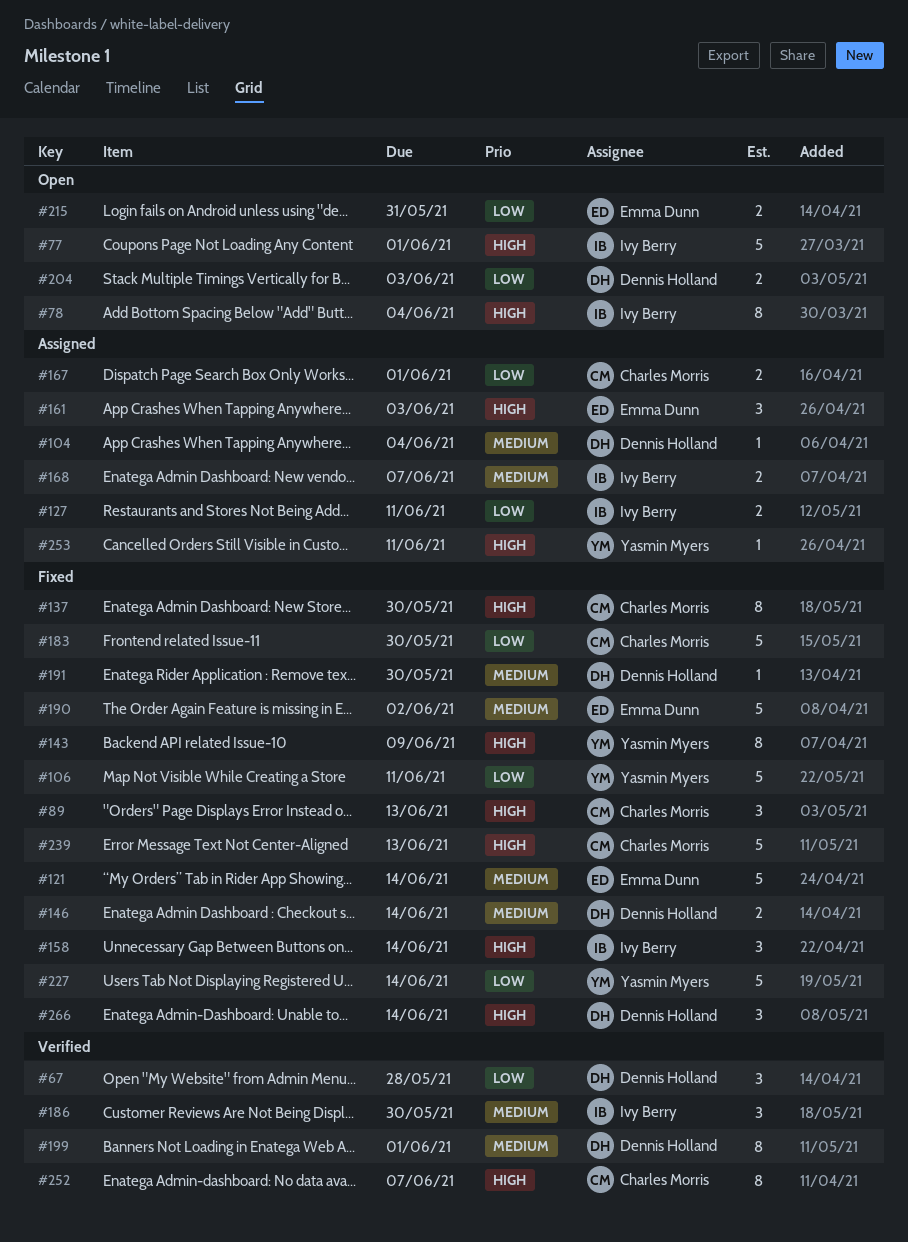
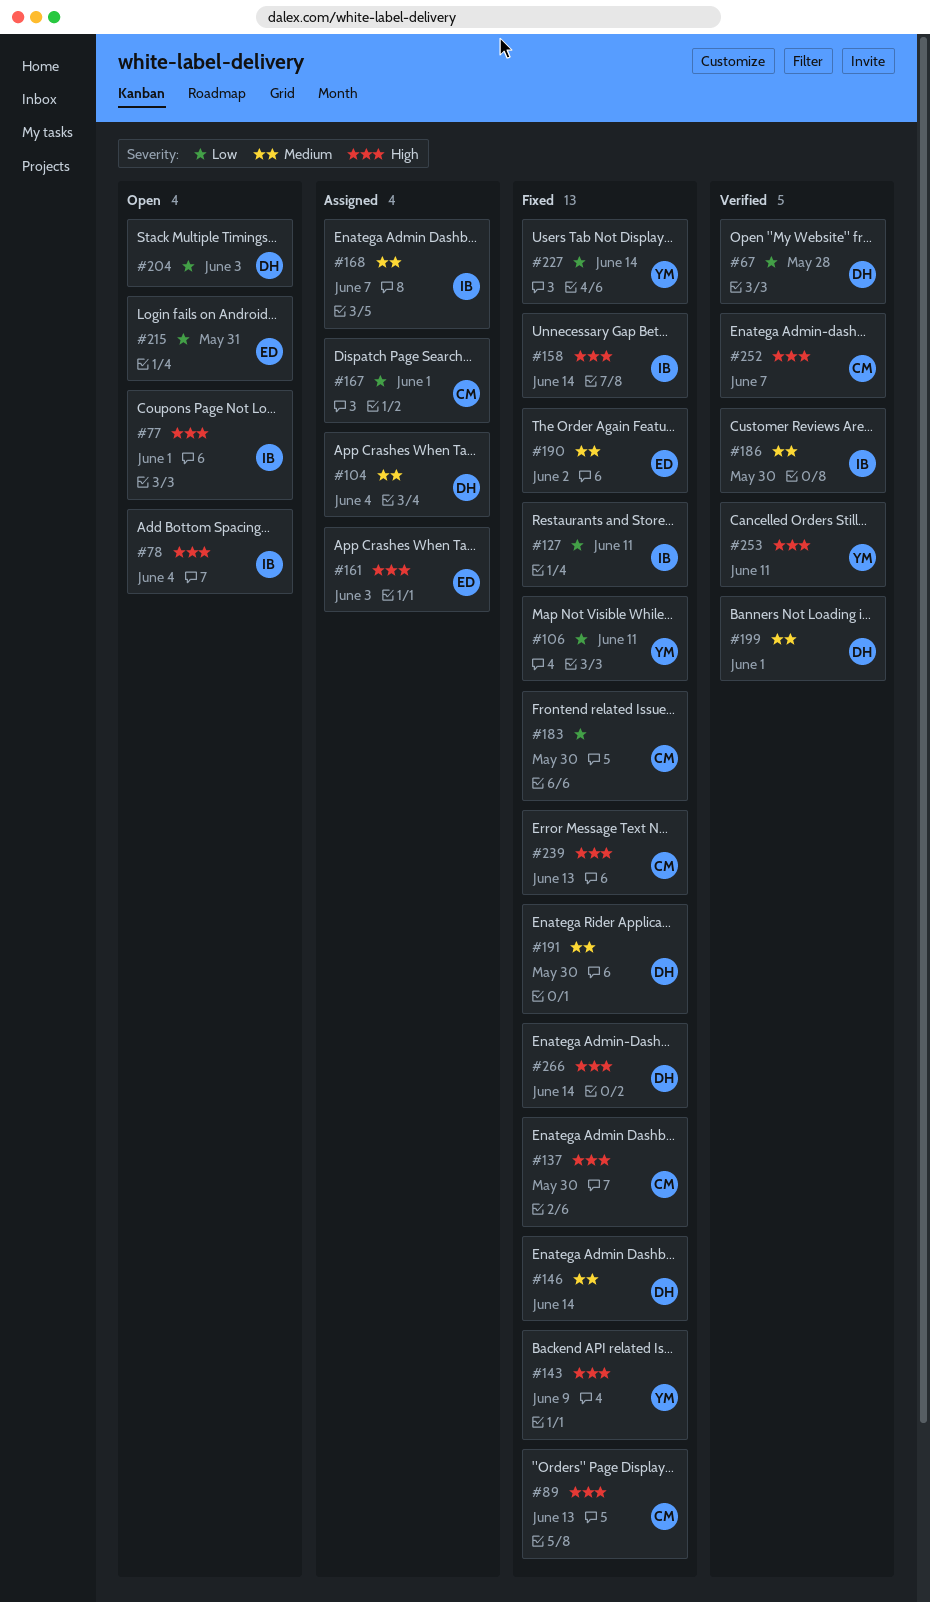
#121: present -> none
#127, status: Assigned -> Fixed
#253, status: Assigned -> Verified

